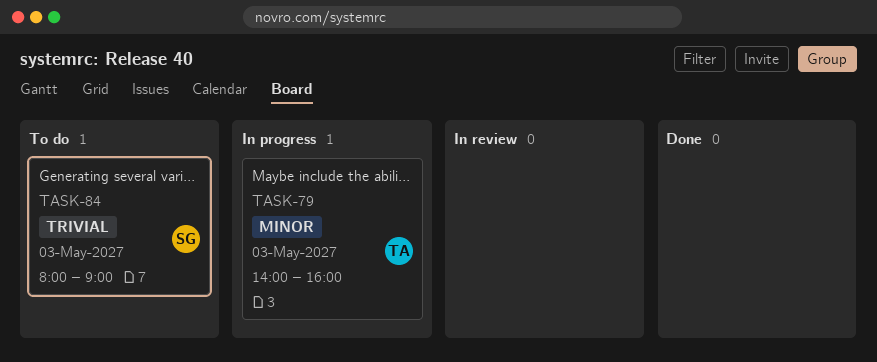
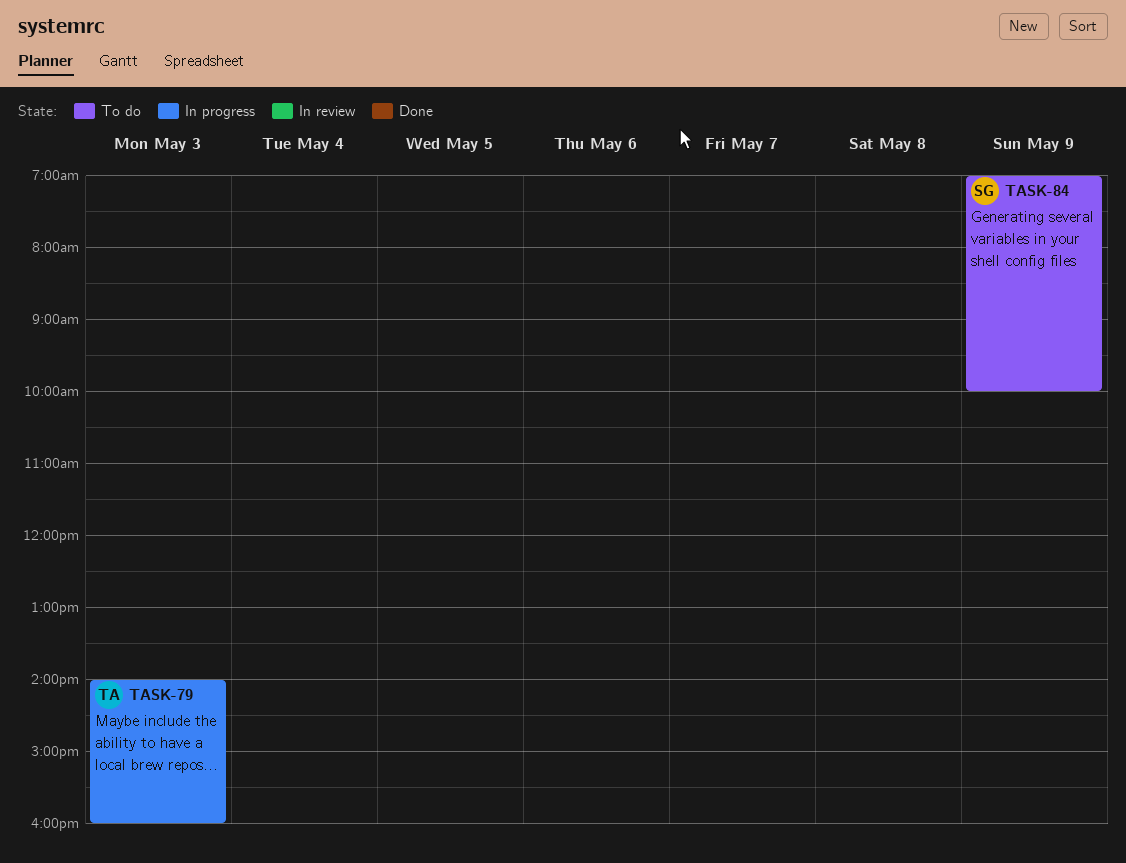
TASK-84, day: May 3 -> May 9
TASK-84, begins: 08:00 -> 07:00
TASK-84, ends: 09:00 -> 10:00

